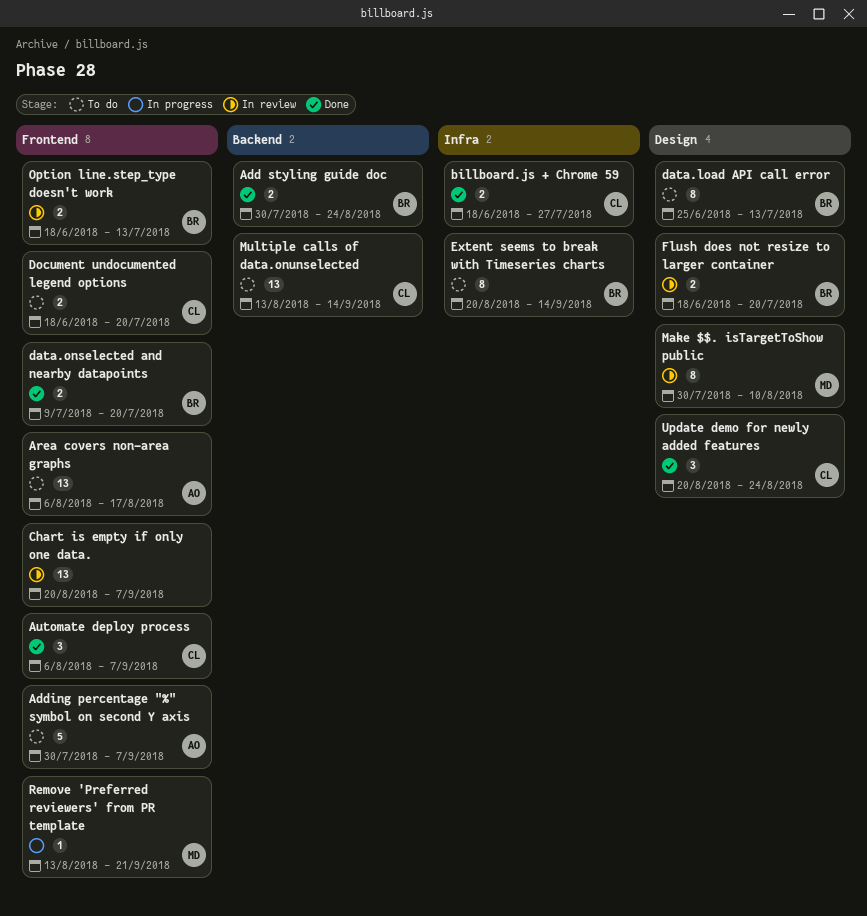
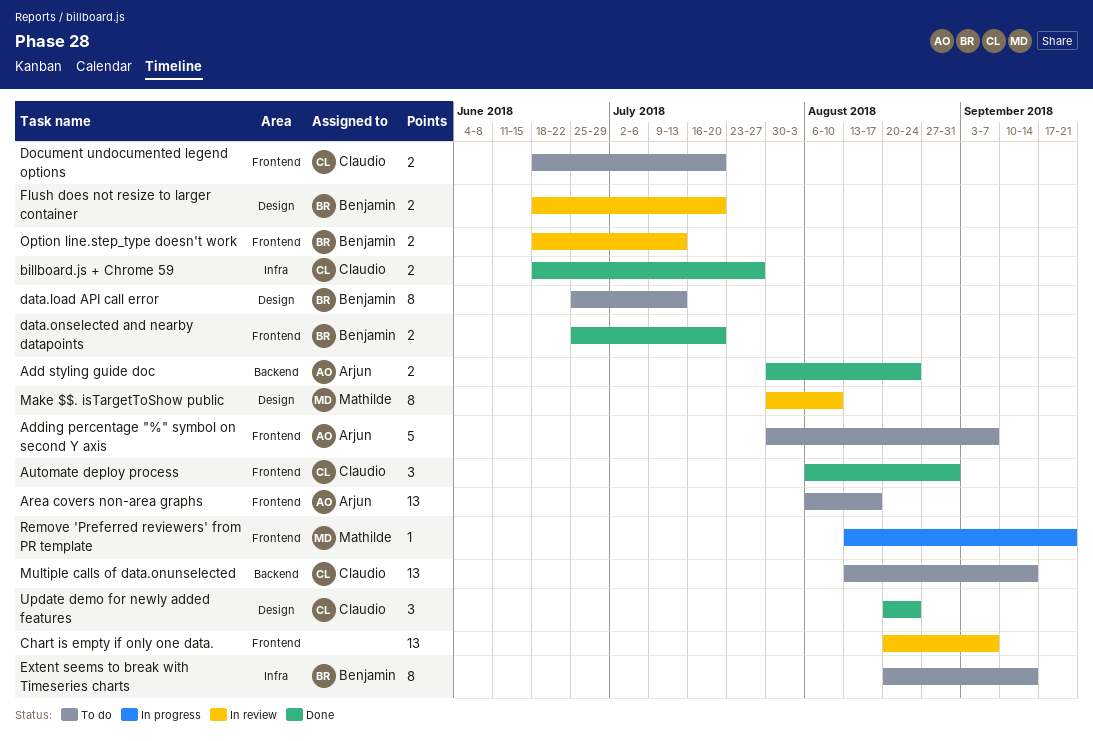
Add styling guide doc, owner: Benjamin -> Arjun
Automate deploy process, due: Sep 7 -> Aug 31
data.onselected and nearby datapoints, start: Jul 9 -> Jun 25

